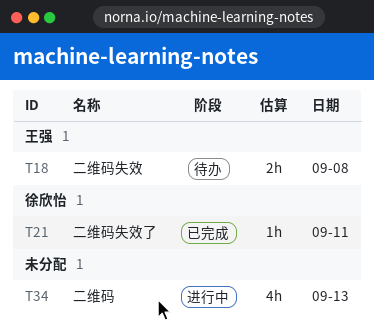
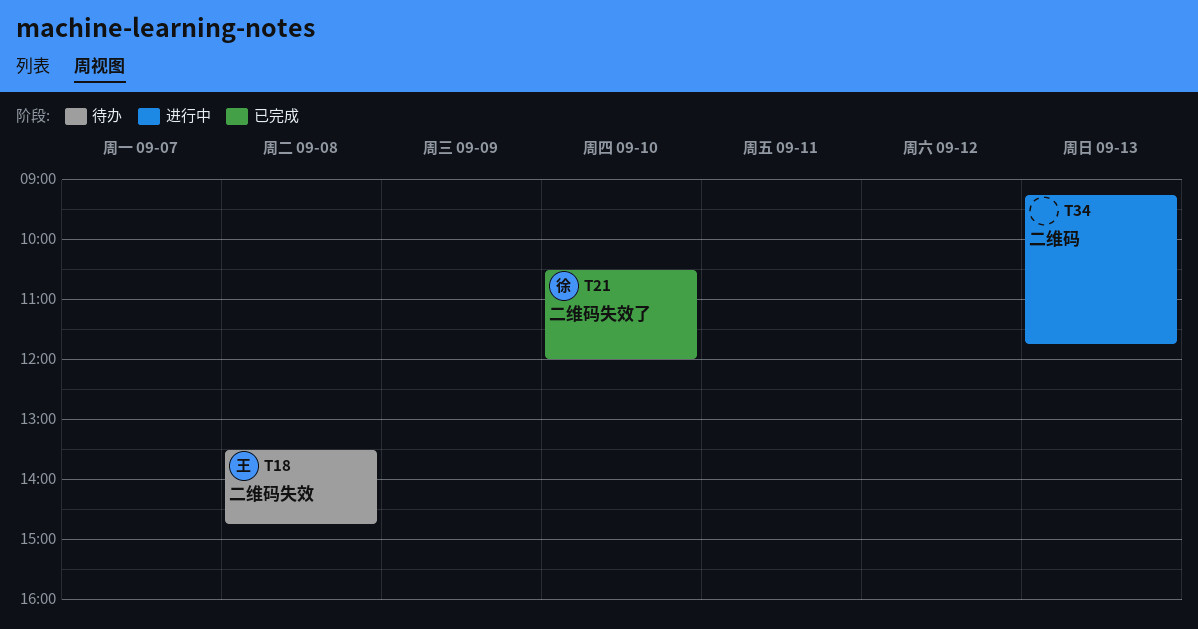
T21, day: Sep 11 -> Sep 10

